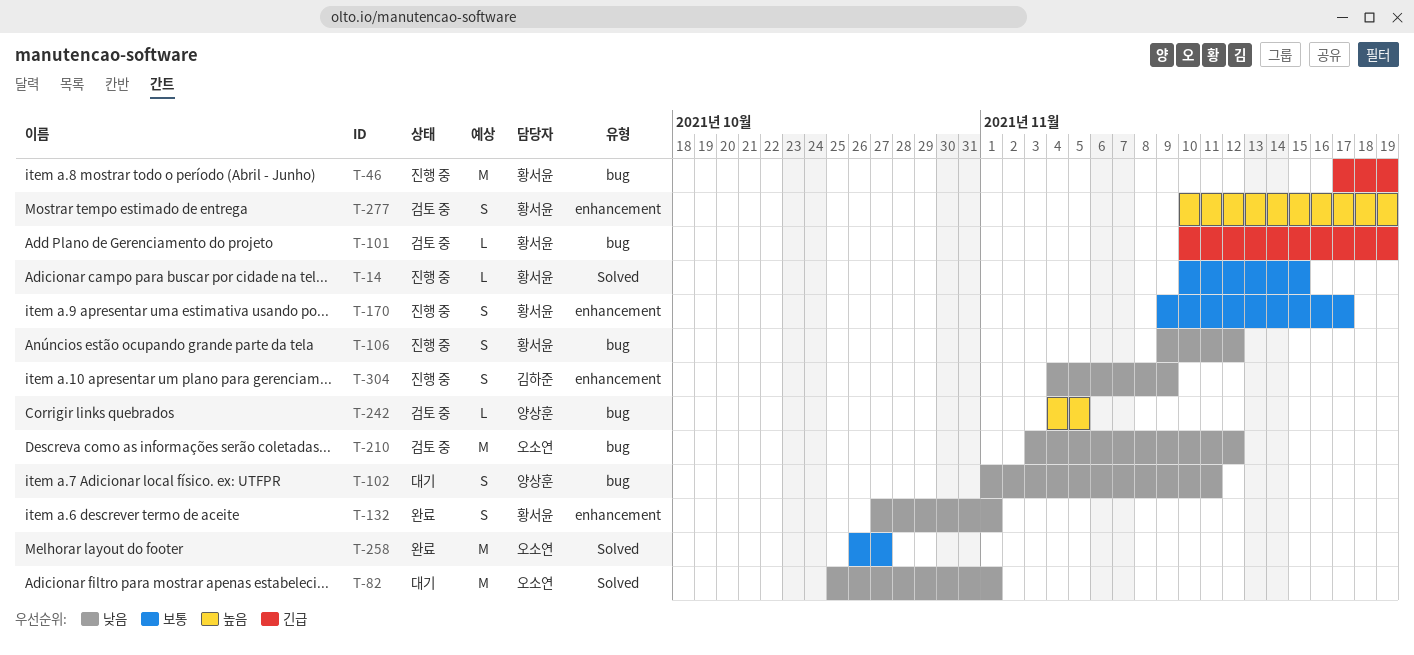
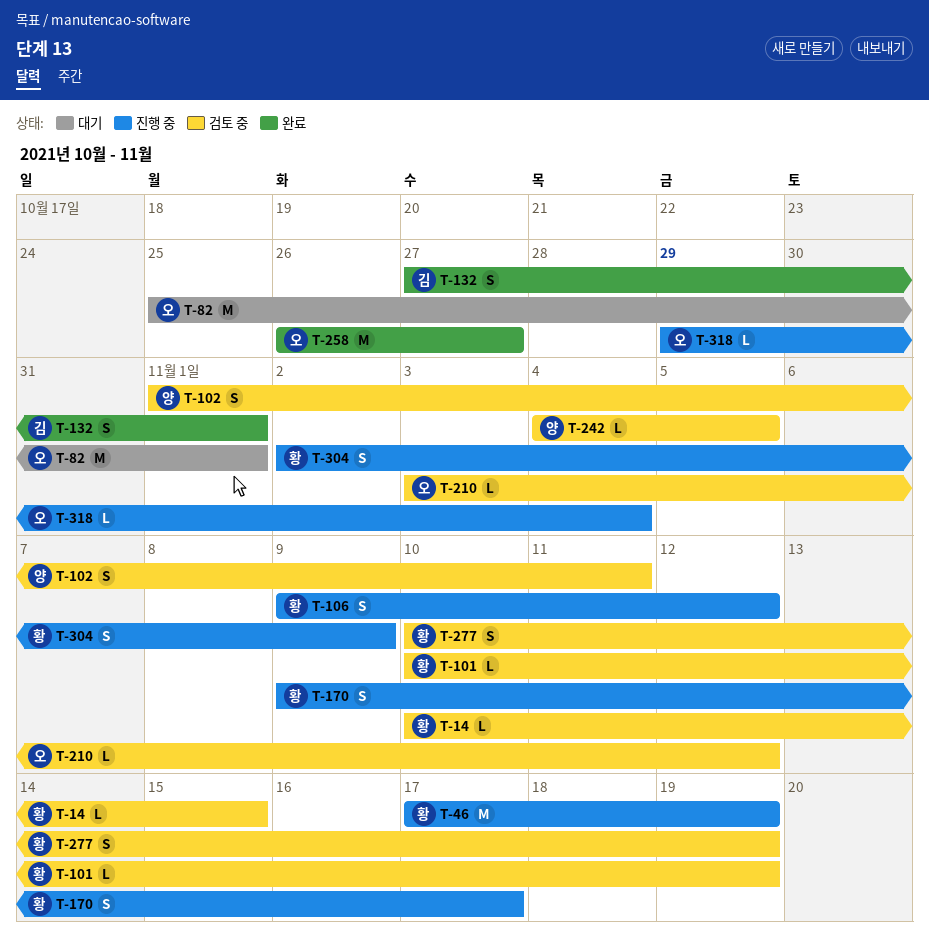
T-14, status: 진행 중 -> 검토 중
T-102, status: 대기 -> 검토 중
T-132, owner: 황서윤 -> 김하준
T-210, estimate: M -> L
T-304, owner: 김하준 -> 황서윤
T-304, start: Nov 4 -> Nov 2
T-318: none -> present

